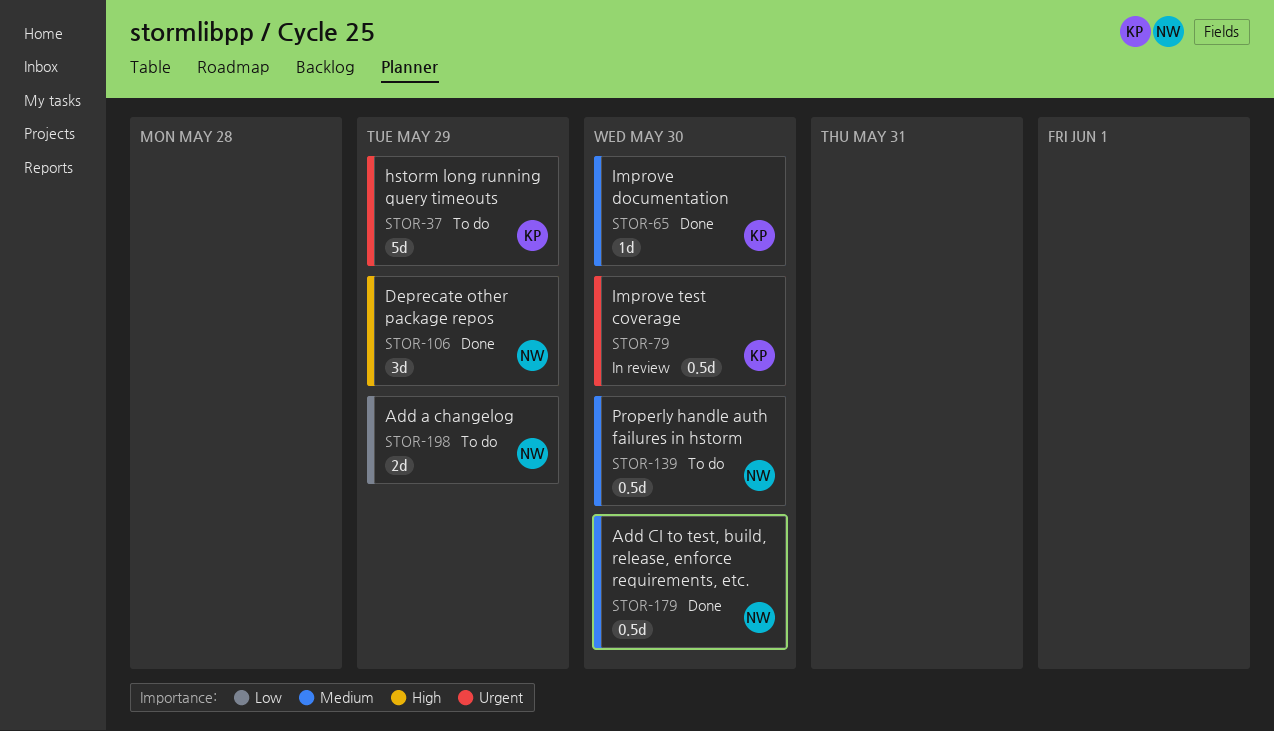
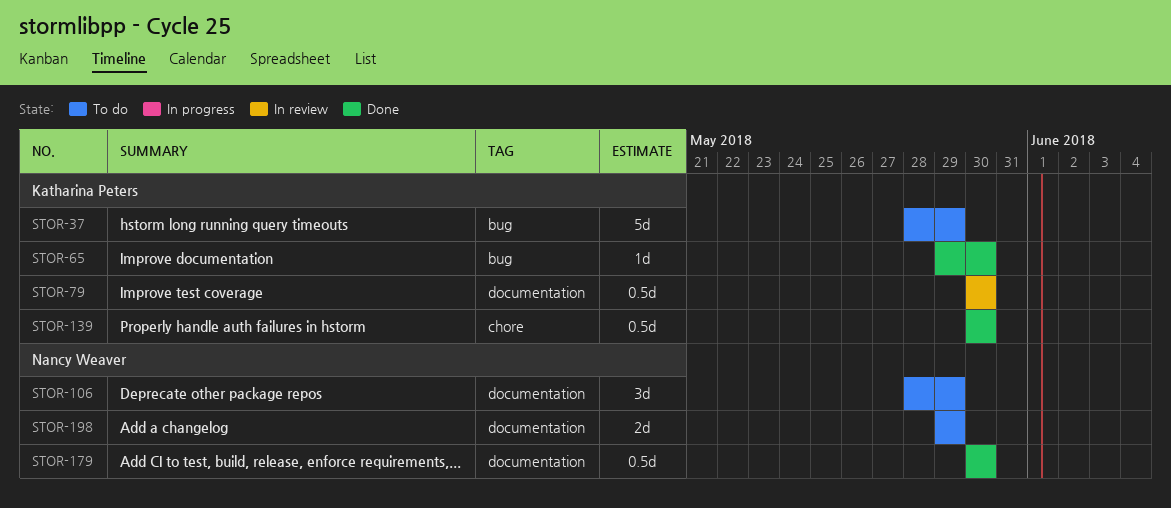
STOR-106, status: Done -> To do
STOR-139, status: To do -> Done
STOR-139, owner: Nancy Weaver -> Katharina Peters

